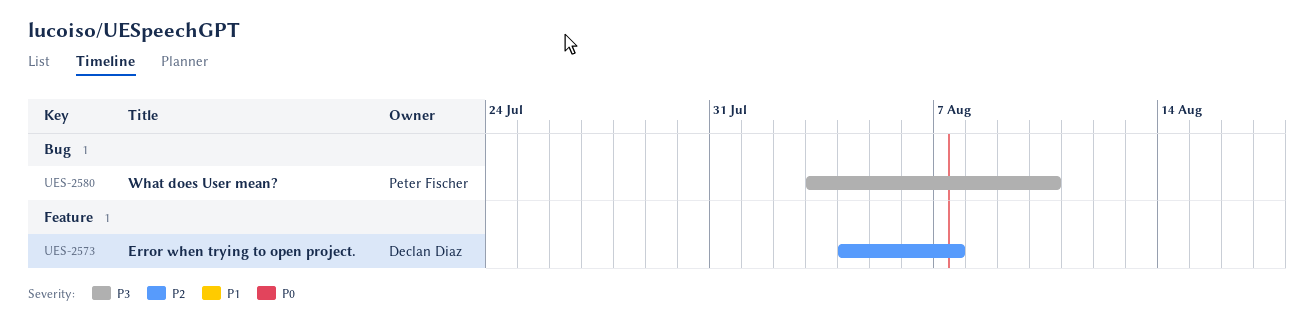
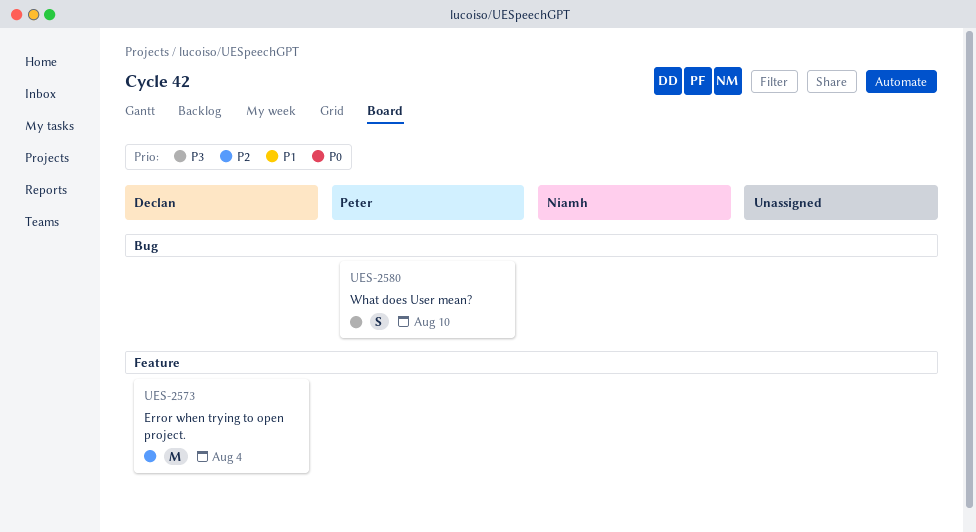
UES-2573, due: Aug 7 -> Aug 4

